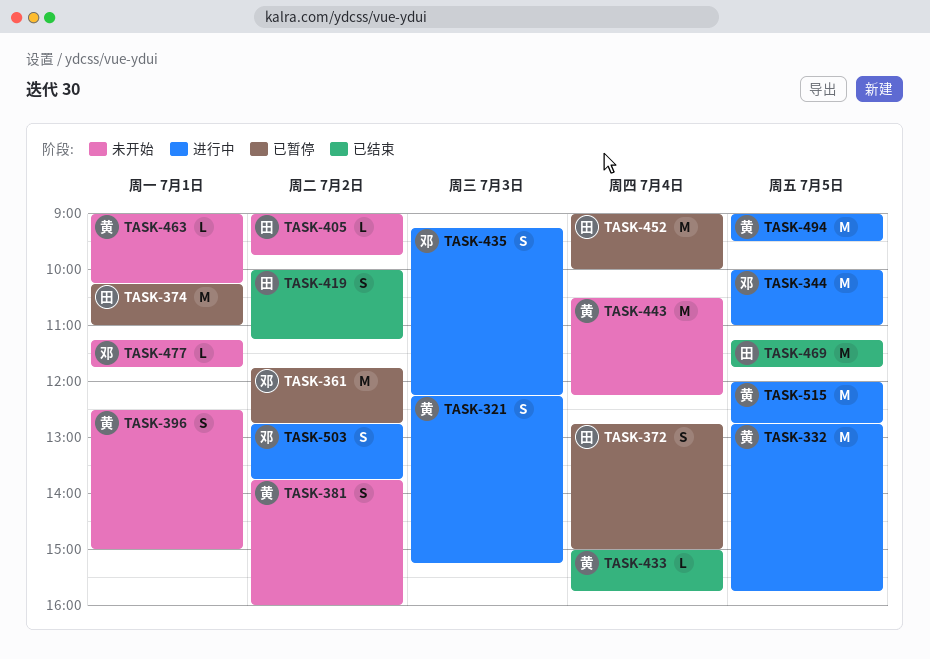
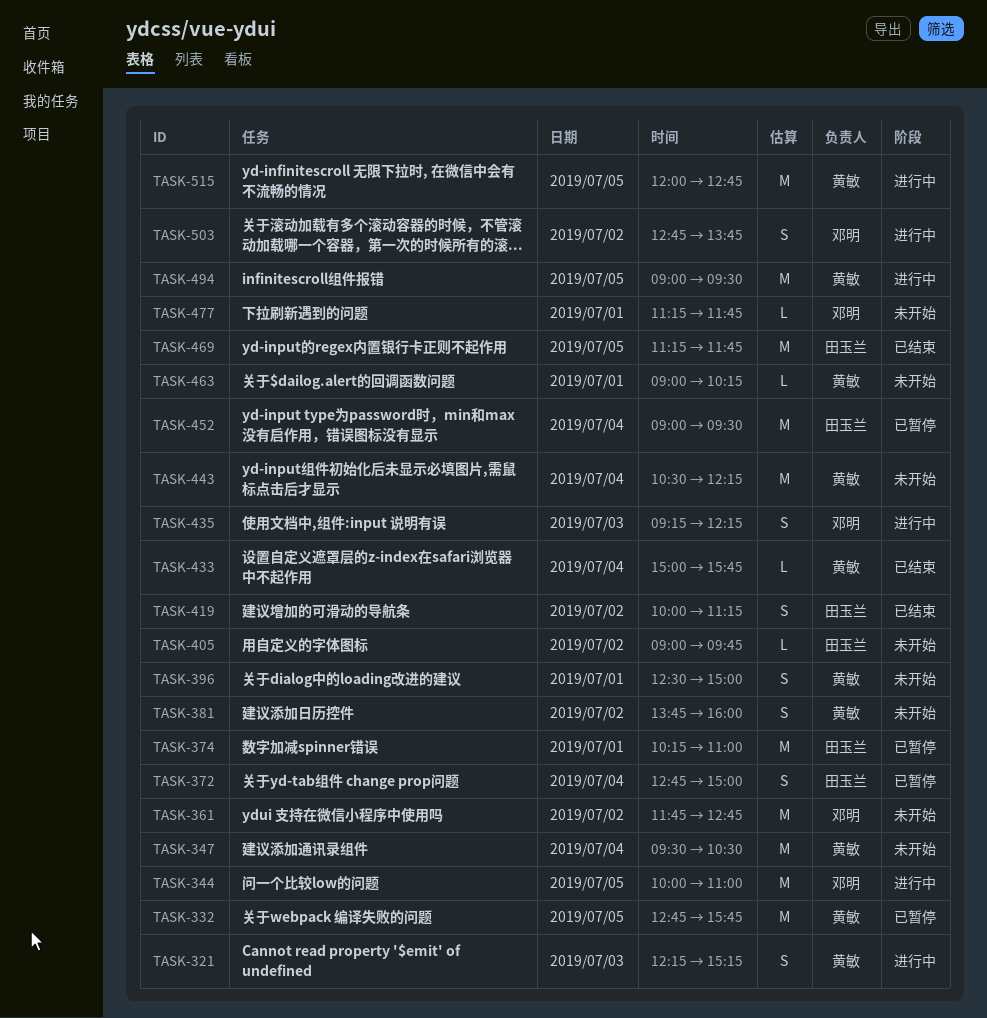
TASK-332, status: 进行中 -> 已暂停
TASK-347: none -> present
TASK-361, status: 已暂停 -> 未开始
TASK-452, ends: 10:00 -> 09:30

